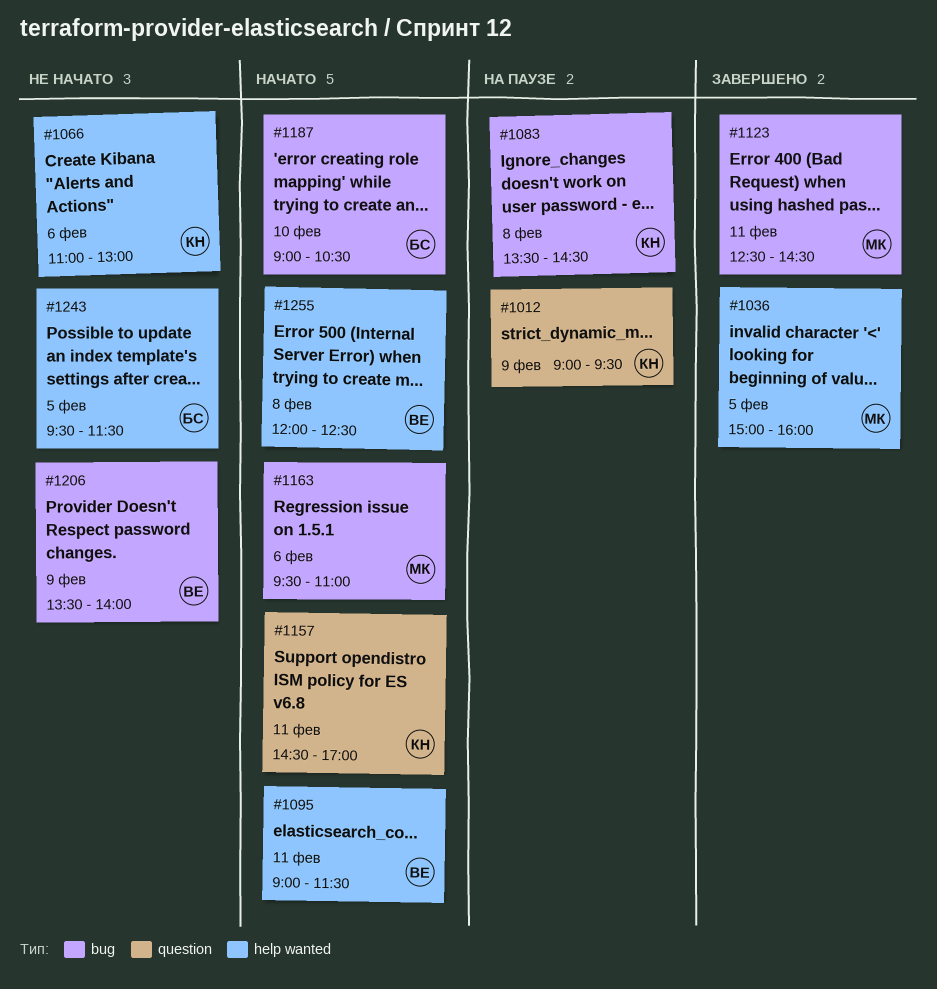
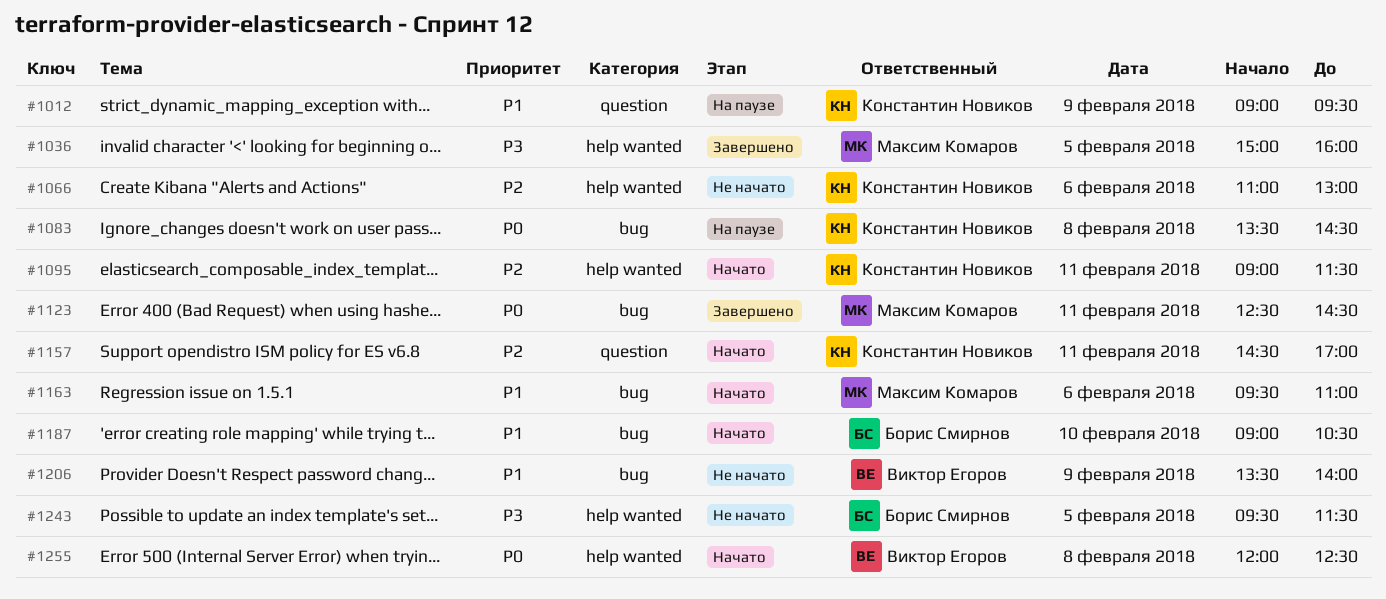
#1095, owner: Виктор Егоров -> Константин Новиков

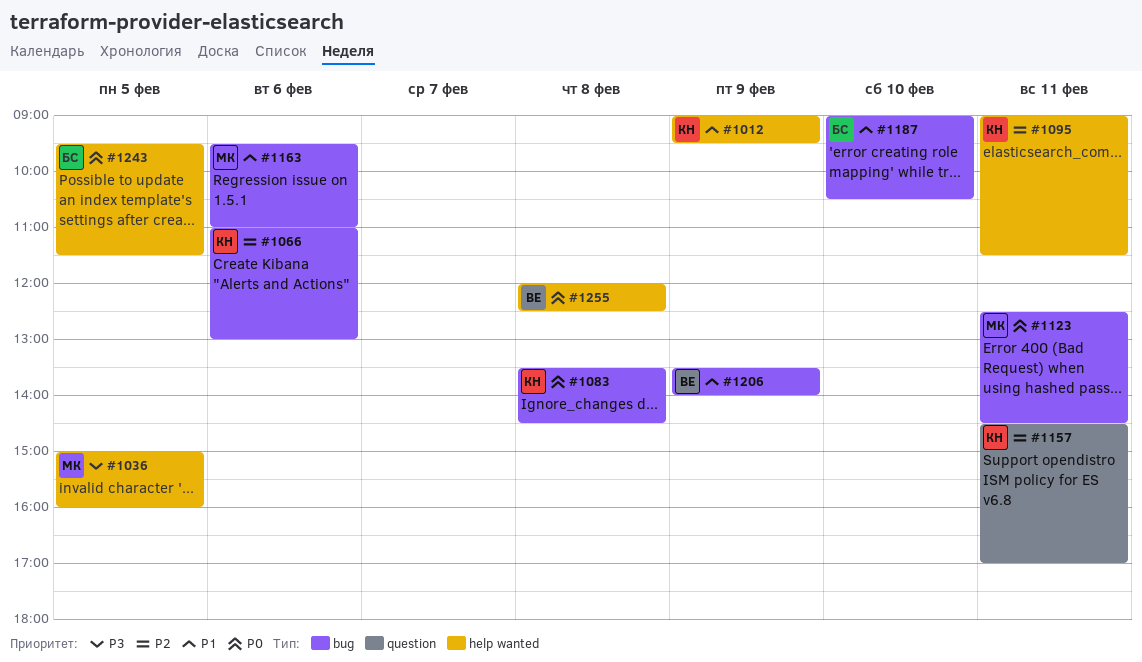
#1012, label: question -> help wanted
#1066, label: help wanted -> bug
#1243, priority: P3 -> P0

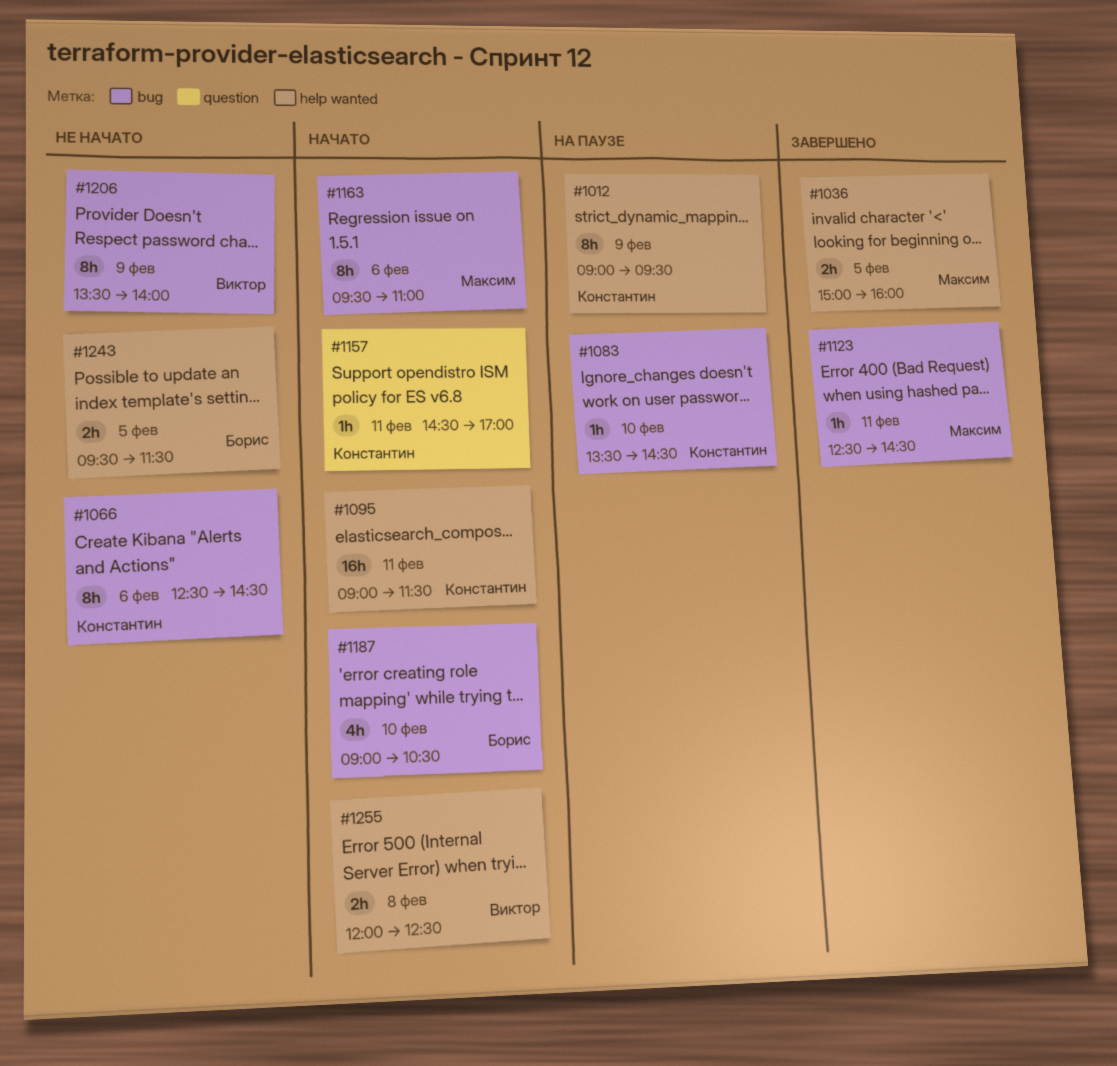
#1066, begins: 11:00 -> 12:30
#1066, ends: 13:00 -> 14:30
#1083, day: Feb 8 -> Feb 10

